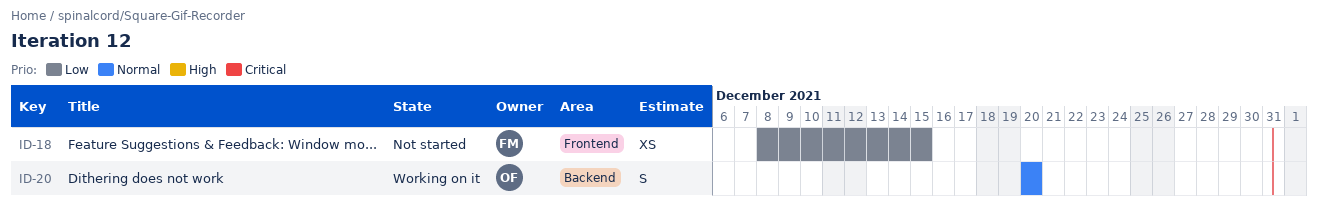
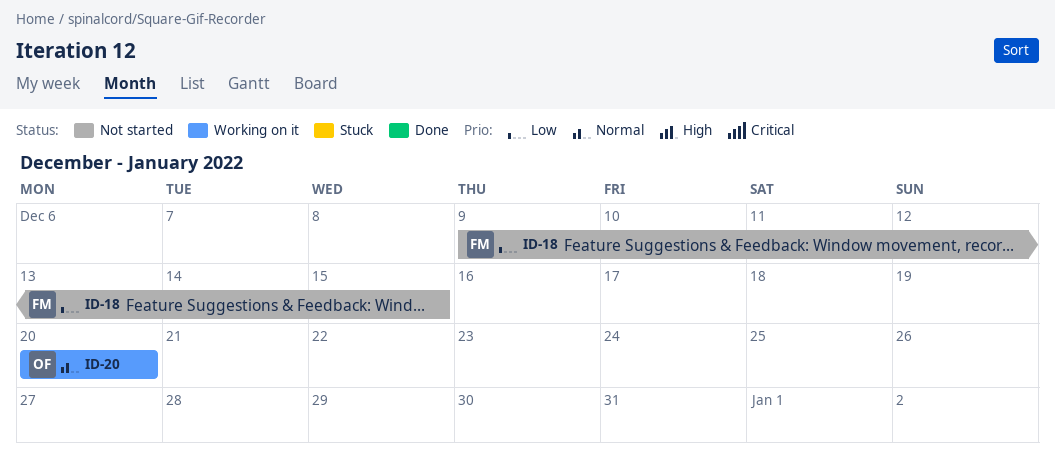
ID-18, start: Dec 8 -> Dec 9

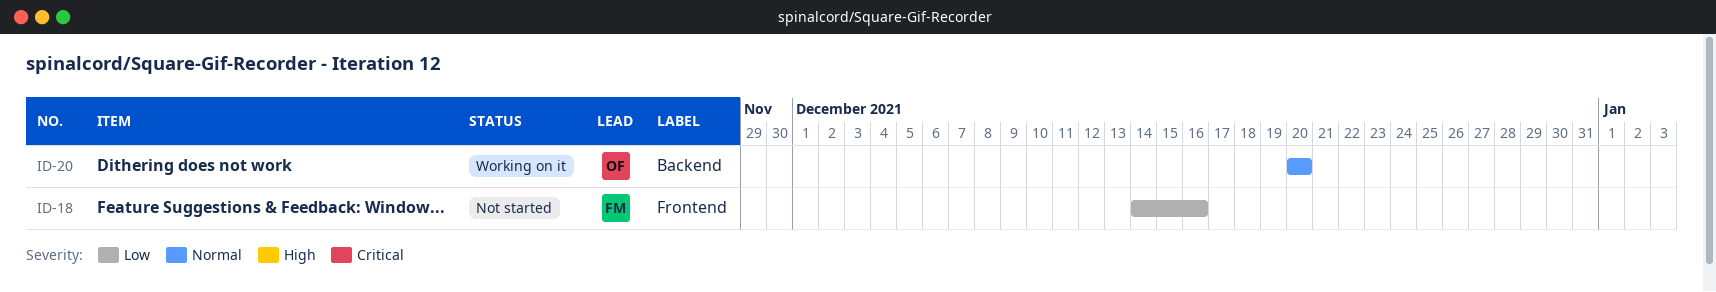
ID-18, start: Dec 9 -> Dec 14
ID-18, due: Dec 15 -> Dec 16

